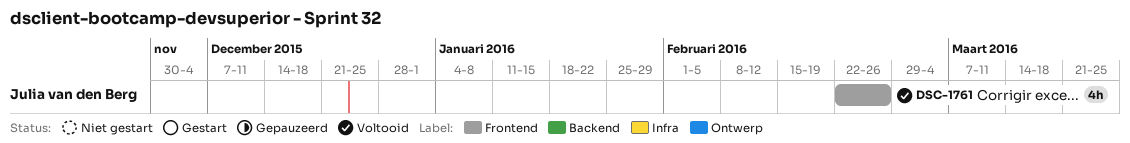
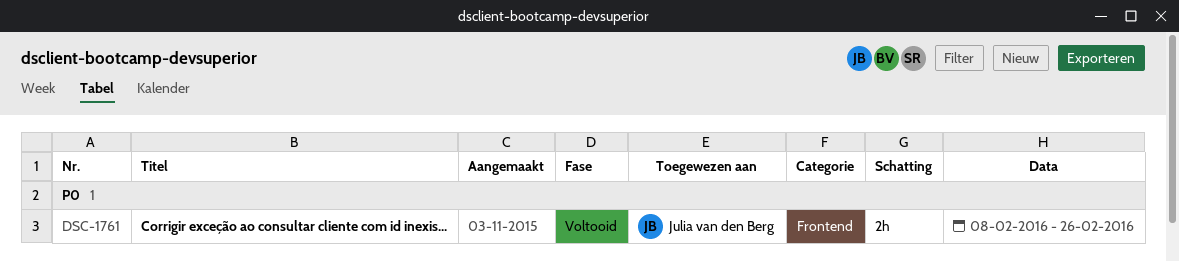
DSC-1761, estimate: 4h -> 2h
DSC-1761, start: Feb 22 -> Feb 8

